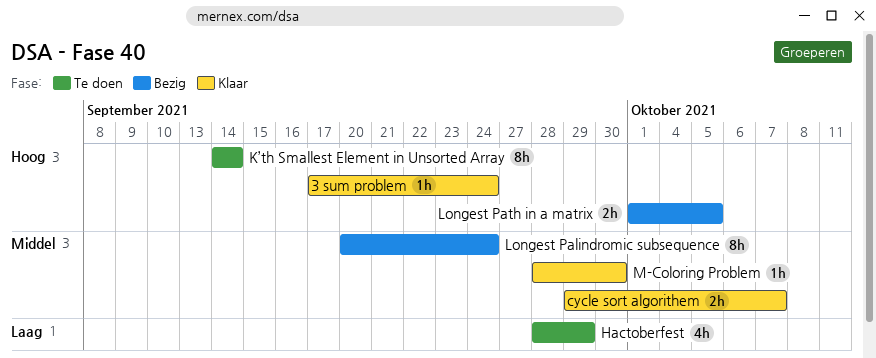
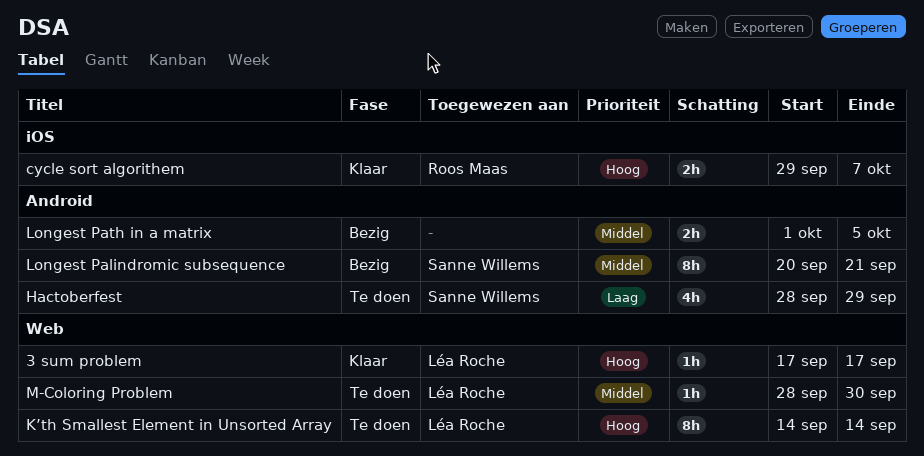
3 sum problem, due: Sep 24 -> Sep 17
cycle sort algorithem, priority: Middel -> Hoog
Longest Palindromic subsequence, due: Sep 24 -> Sep 21
Longest Path in a matrix, priority: Hoog -> Middel
M-Coloring Problem, status: Klaar -> Te doen

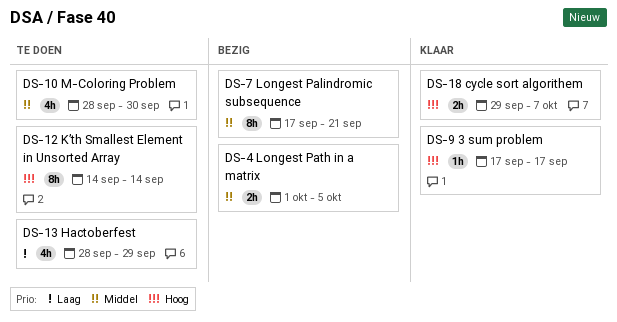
Longest Palindromic subsequence, start: Sep 20 -> Sep 17
M-Coloring Problem, estimate: 1h -> 4h

